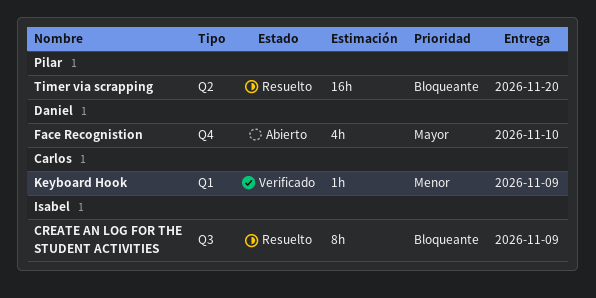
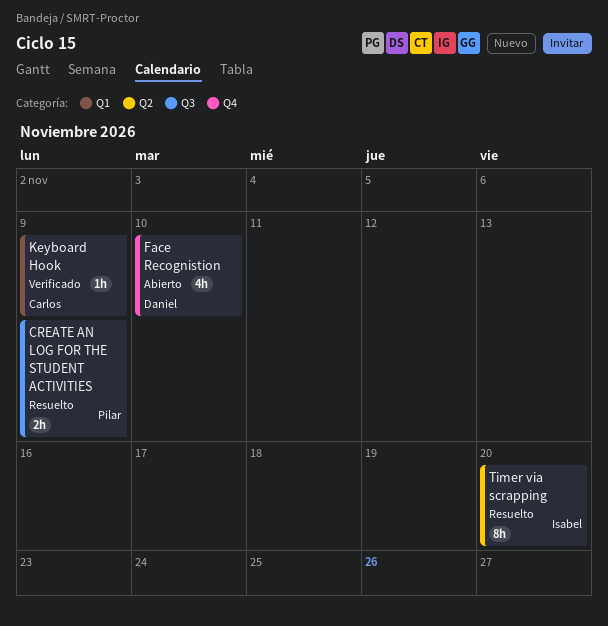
CREATE AN LOG FOR THE STUDENT ACTIVITIES, owner: Isabel -> Pilar
CREATE AN LOG FOR THE STUDENT ACTIVITIES, estimate: 8h -> 2h
Timer via scrapping, owner: Pilar -> Isabel
Timer via scrapping, estimate: 16h -> 8h

